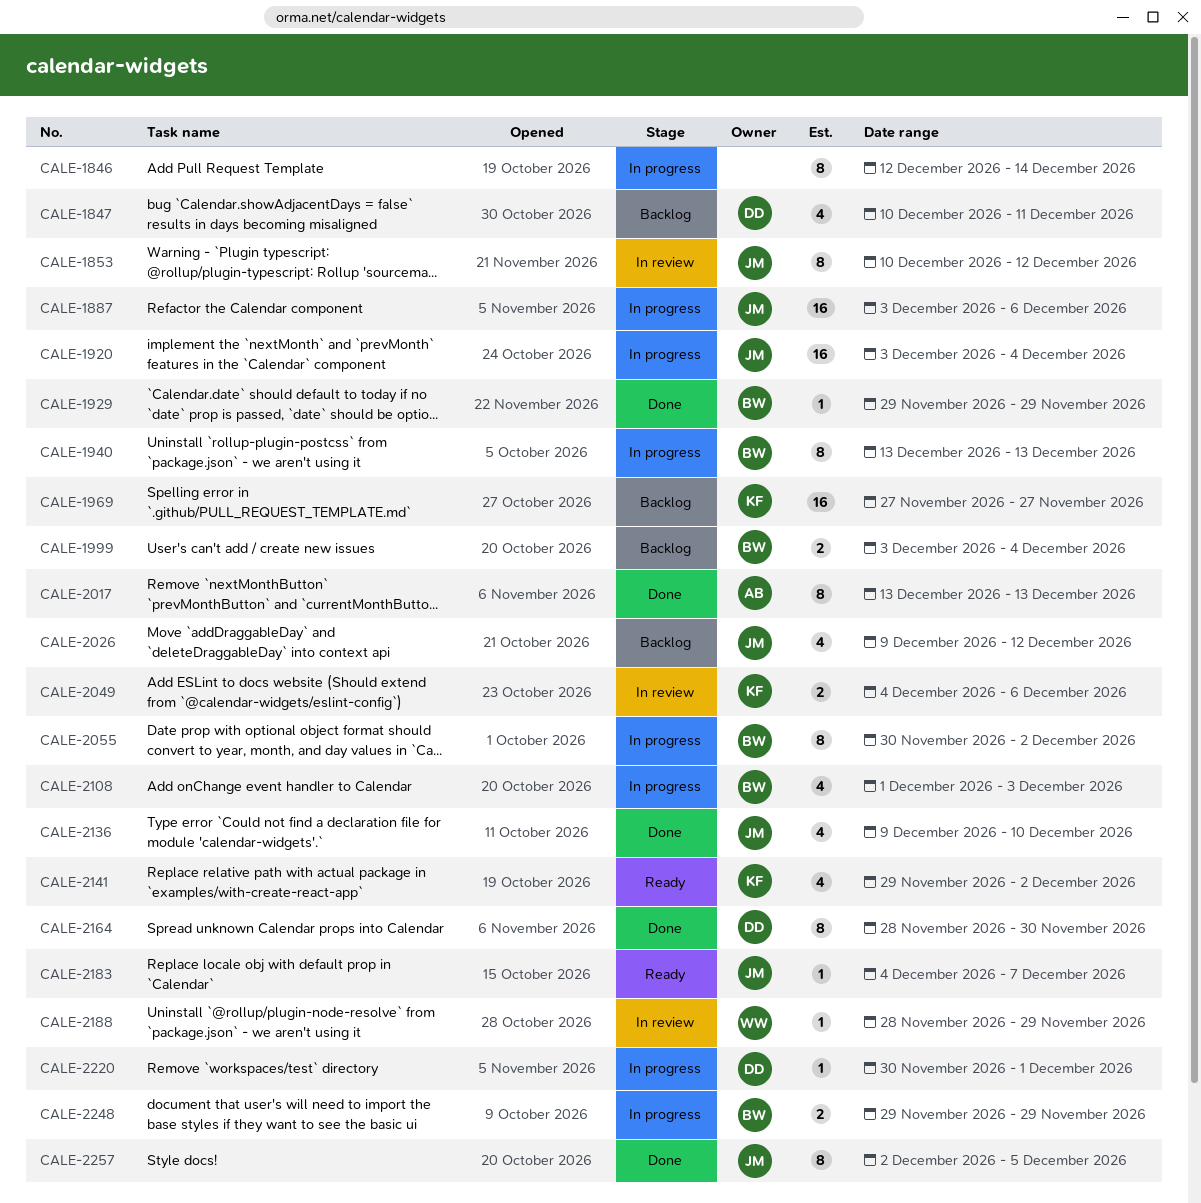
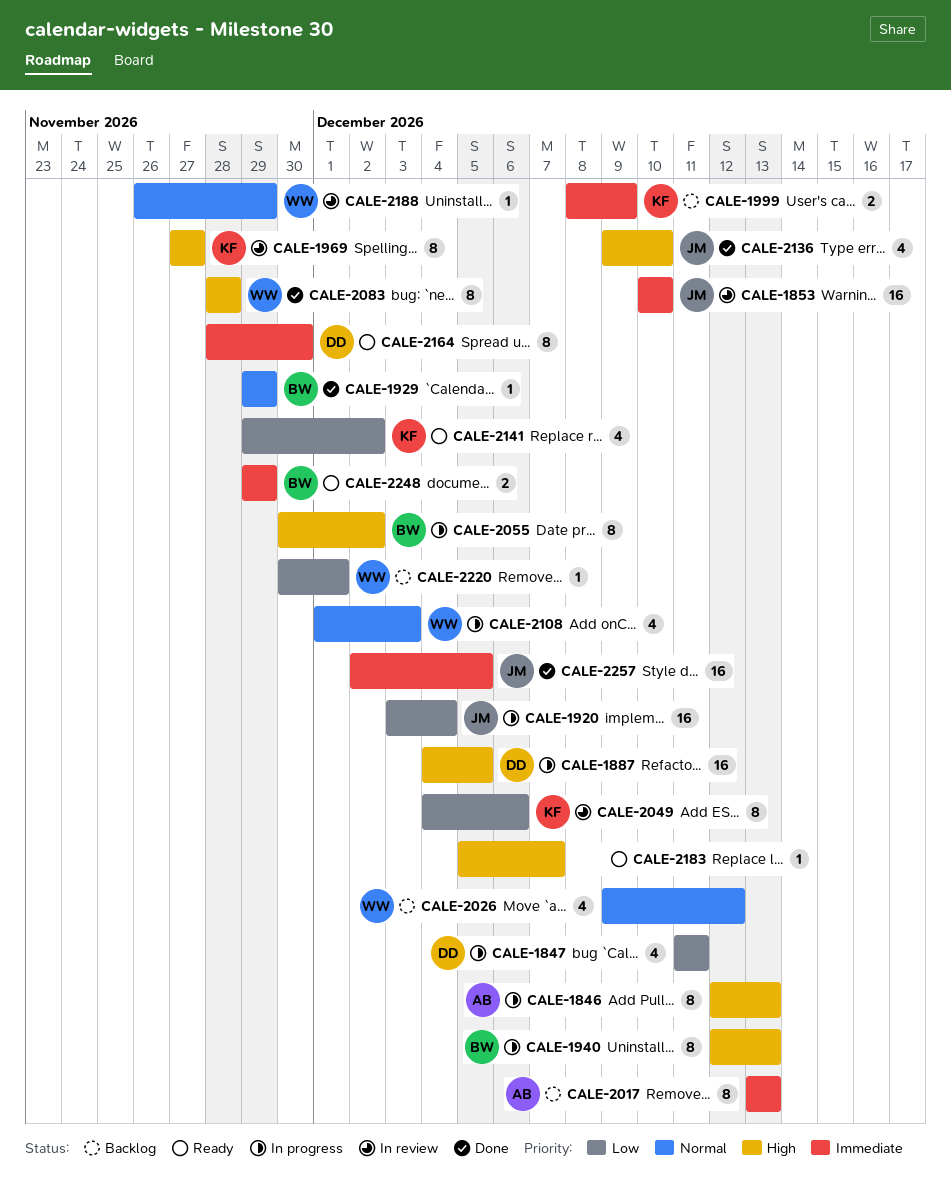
CALE-1846, owner: none -> AB
CALE-1846, due: Dec 14 -> Dec 13
CALE-1847, status: Backlog -> In progress
CALE-1847, start: Dec 10 -> Dec 11
CALE-1853, estimate: 8 -> 16
CALE-1853, due: Dec 12 -> Dec 10
CALE-1887, owner: JM -> DD
CALE-1887, start: Dec 3 -> Dec 4
CALE-1887, due: Dec 6 -> Dec 5
CALE-1940, start: Dec 13 -> Dec 12
CALE-1969, status: Backlog -> In review
CALE-1969, estimate: 16 -> 8
CALE-1999, owner: BW -> KF
CALE-1999, start: Dec 3 -> Dec 8
CALE-1999, due: Dec 4 -> Dec 9
CALE-2017, status: Done -> Backlog
CALE-2026, owner: JM -> WW
CALE-2049, estimate: 2 -> 8
CALE-2083: none -> present
CALE-2108, owner: BW -> WW
CALE-2164, status: Done -> Ready
CALE-2183, owner: JM -> none
CALE-2183, start: Dec 4 -> Dec 5
CALE-2188, start: Nov 28 -> Nov 26
CALE-2220, status: In progress -> Backlog
CALE-2220, owner: DD -> WW
CALE-2248, status: In progress -> Ready
CALE-2257, estimate: 8 -> 16

